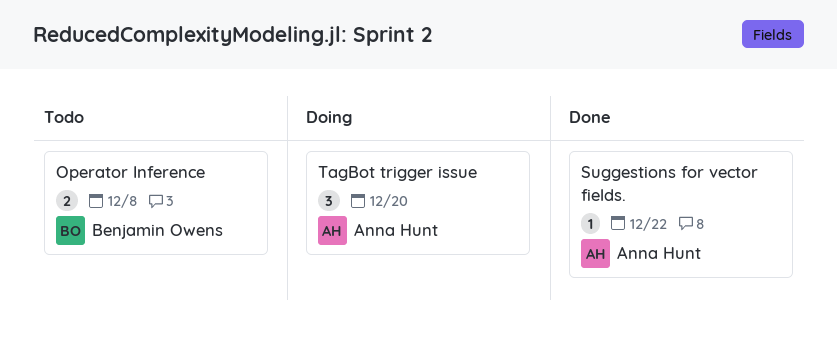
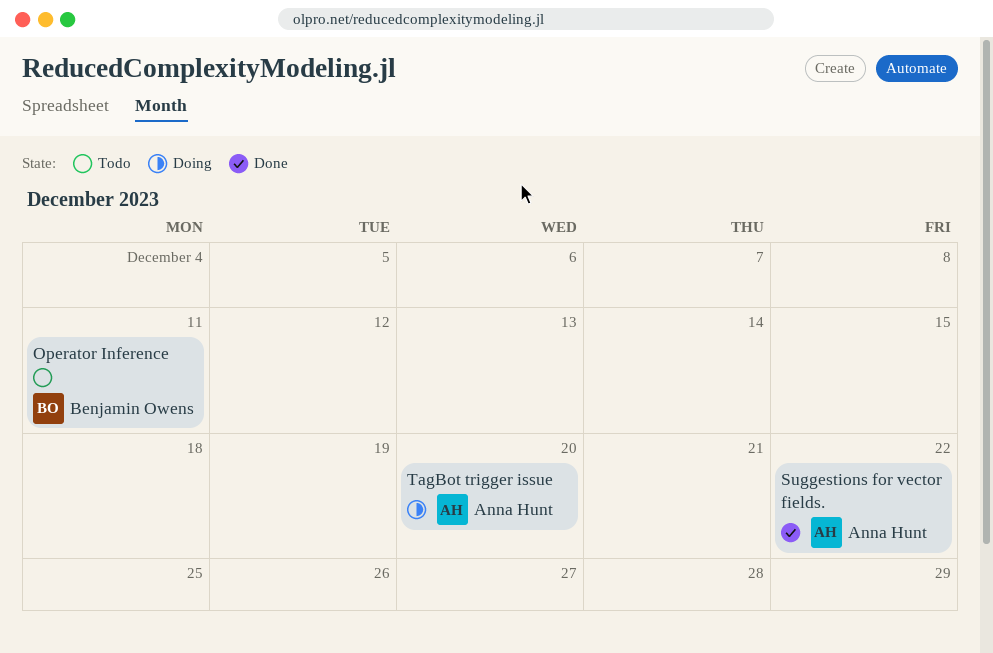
Operator Inference, due: Dec 8 -> Dec 11

